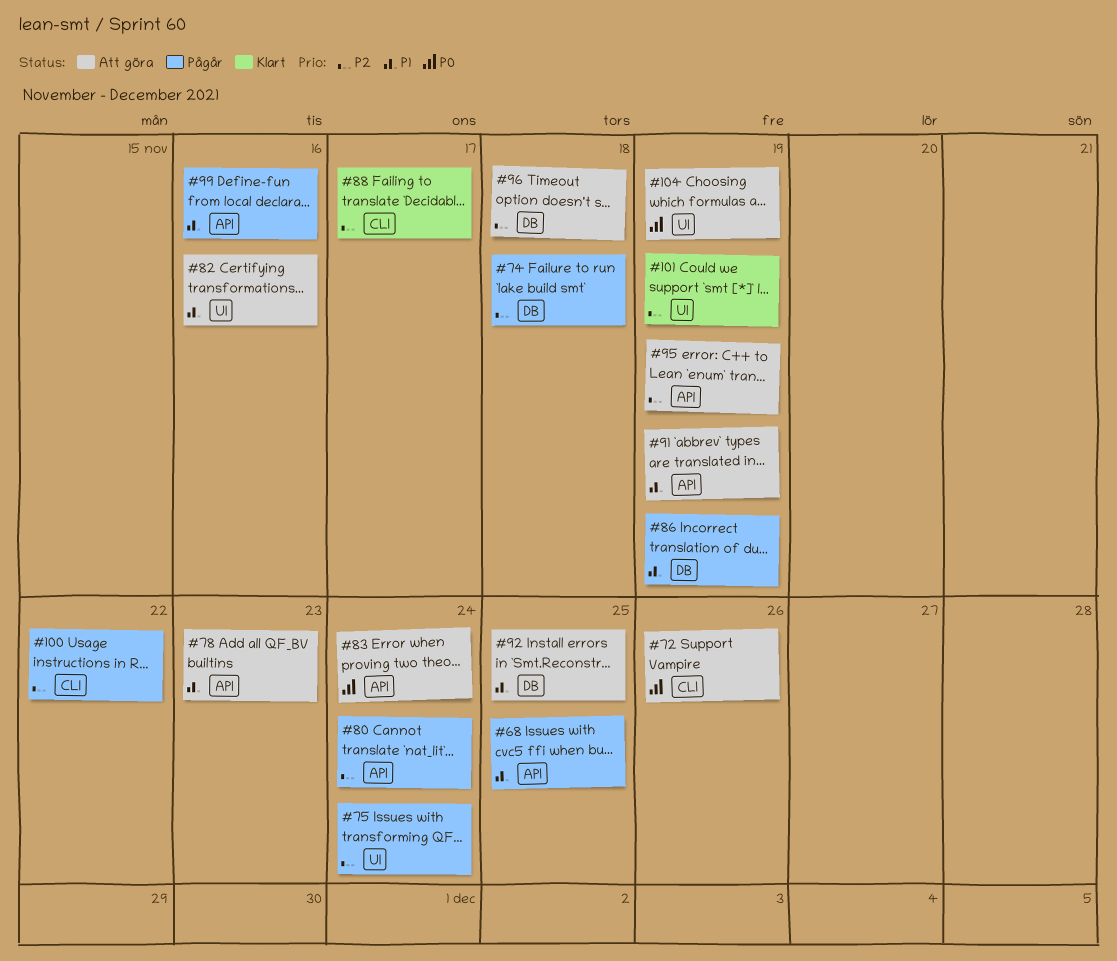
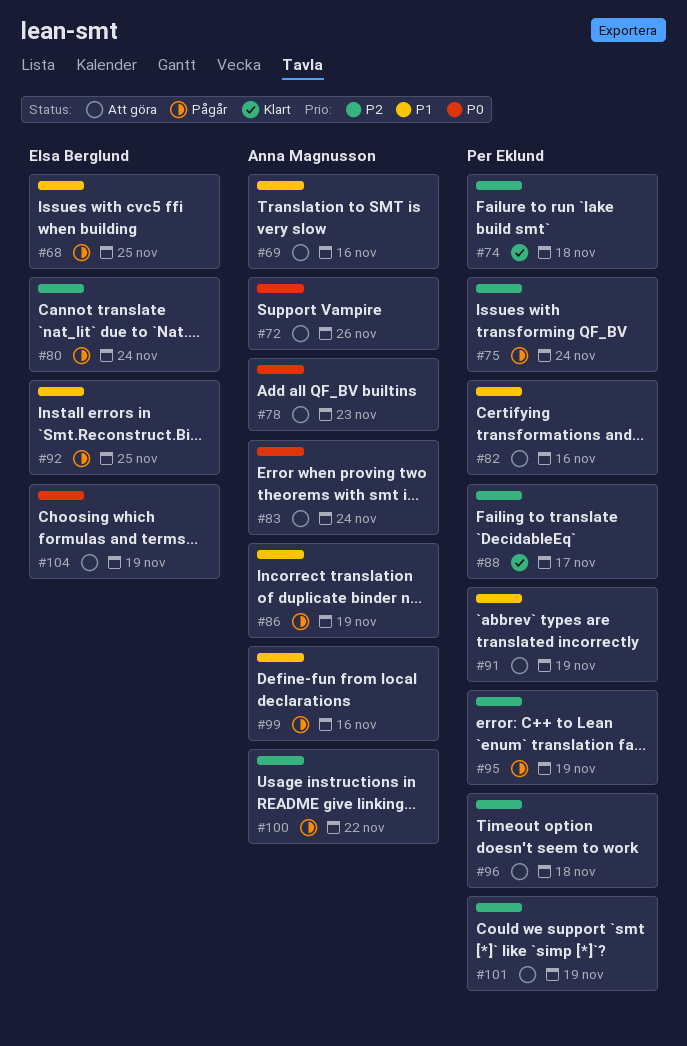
#69: none -> present
#74, status: Pågår -> Klart
#78, priority: P1 -> P0
#92, status: Att göra -> Pågår
#95, status: Att göra -> Pågår
#101, status: Klart -> Att göra

